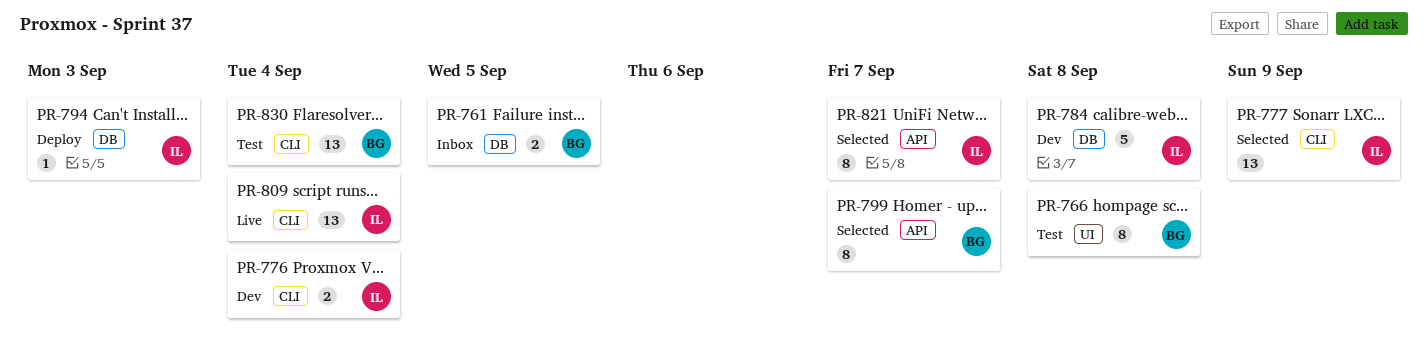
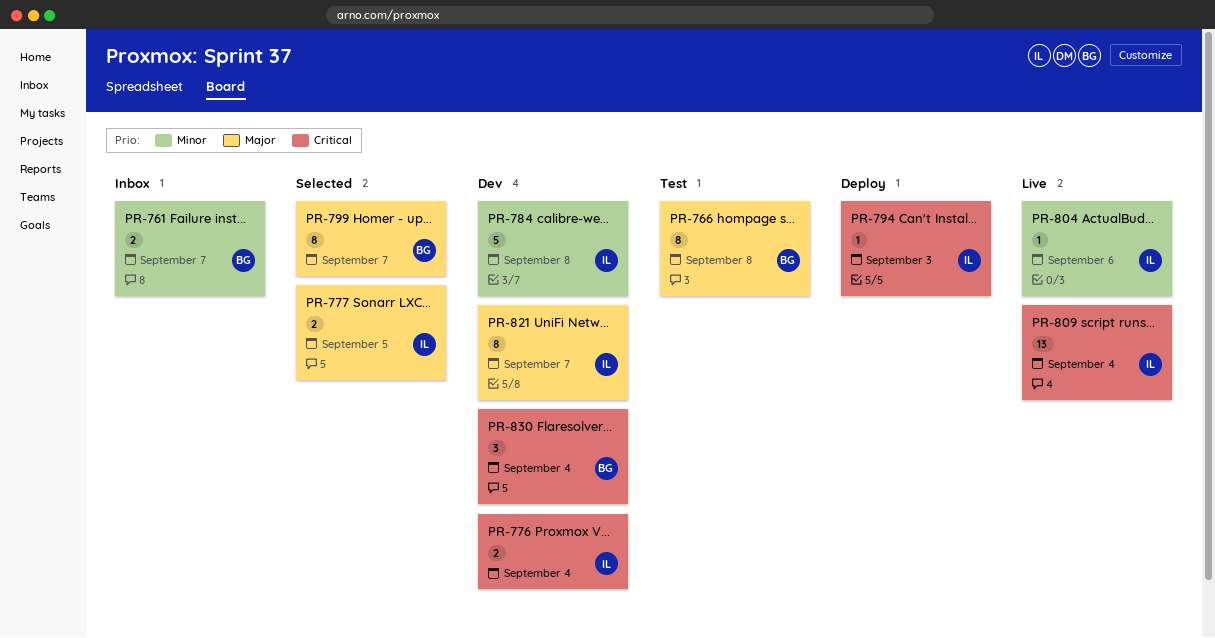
PR-761, due: Sep 5 -> Sep 7
PR-777, estimate: 13 -> 2
PR-777, due: Sep 9 -> Sep 5
PR-804: none -> present
PR-821, status: Selected -> Dev
PR-830, status: Test -> Dev
PR-830, estimate: 13 -> 3

